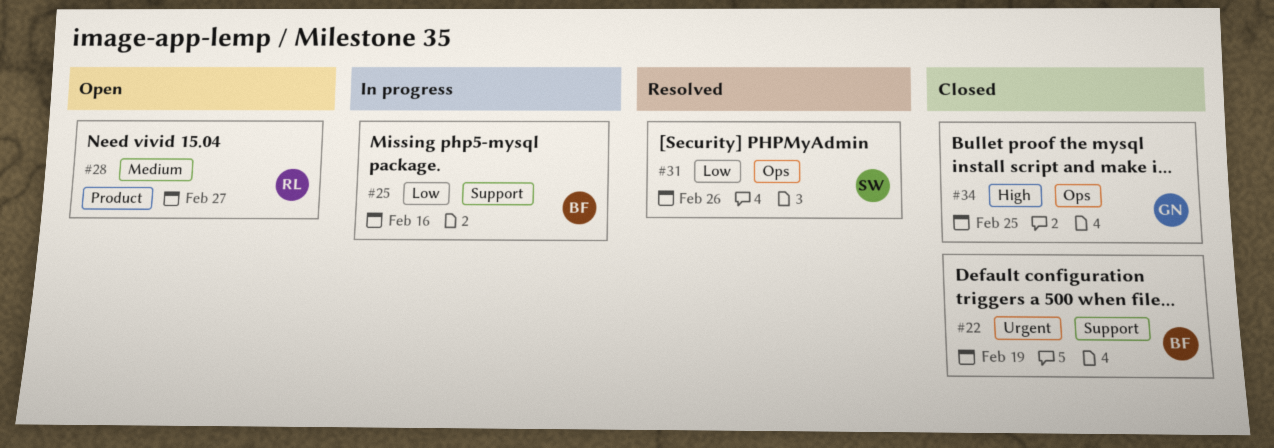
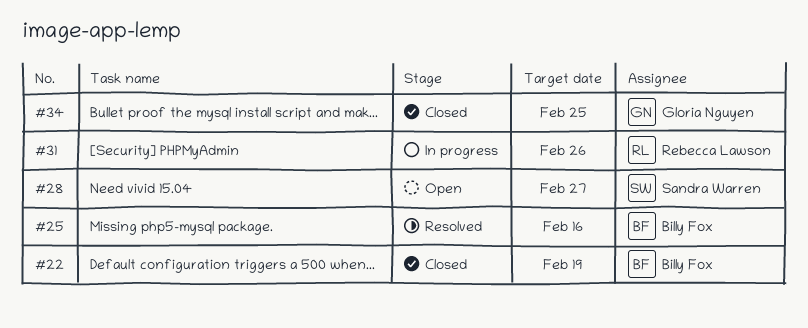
#25, status: In progress -> Resolved
#28, owner: Rebecca Lawson -> Sandra Warren
#31, status: Resolved -> In progress
#31, owner: Sandra Warren -> Rebecca Lawson

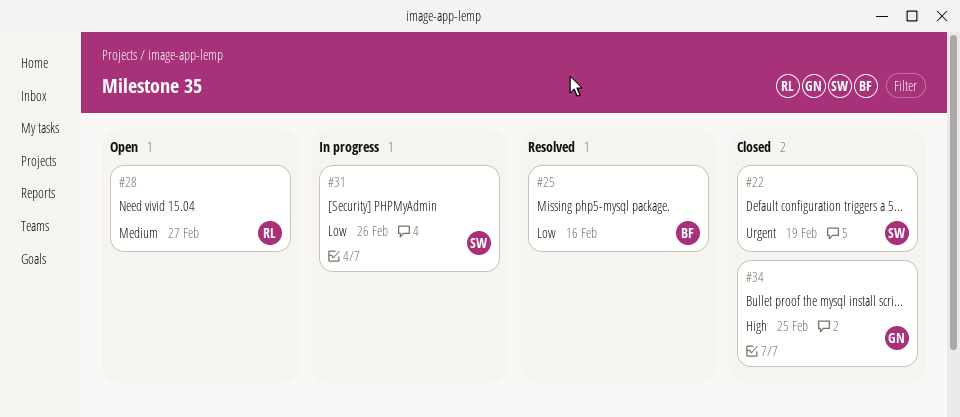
#22, owner: Billy Fox -> Sandra Warren
#28, owner: Sandra Warren -> Rebecca Lawson
#31, owner: Rebecca Lawson -> Sandra Warren

